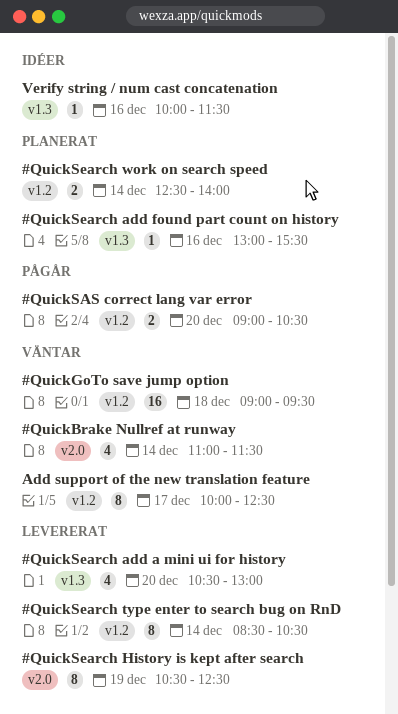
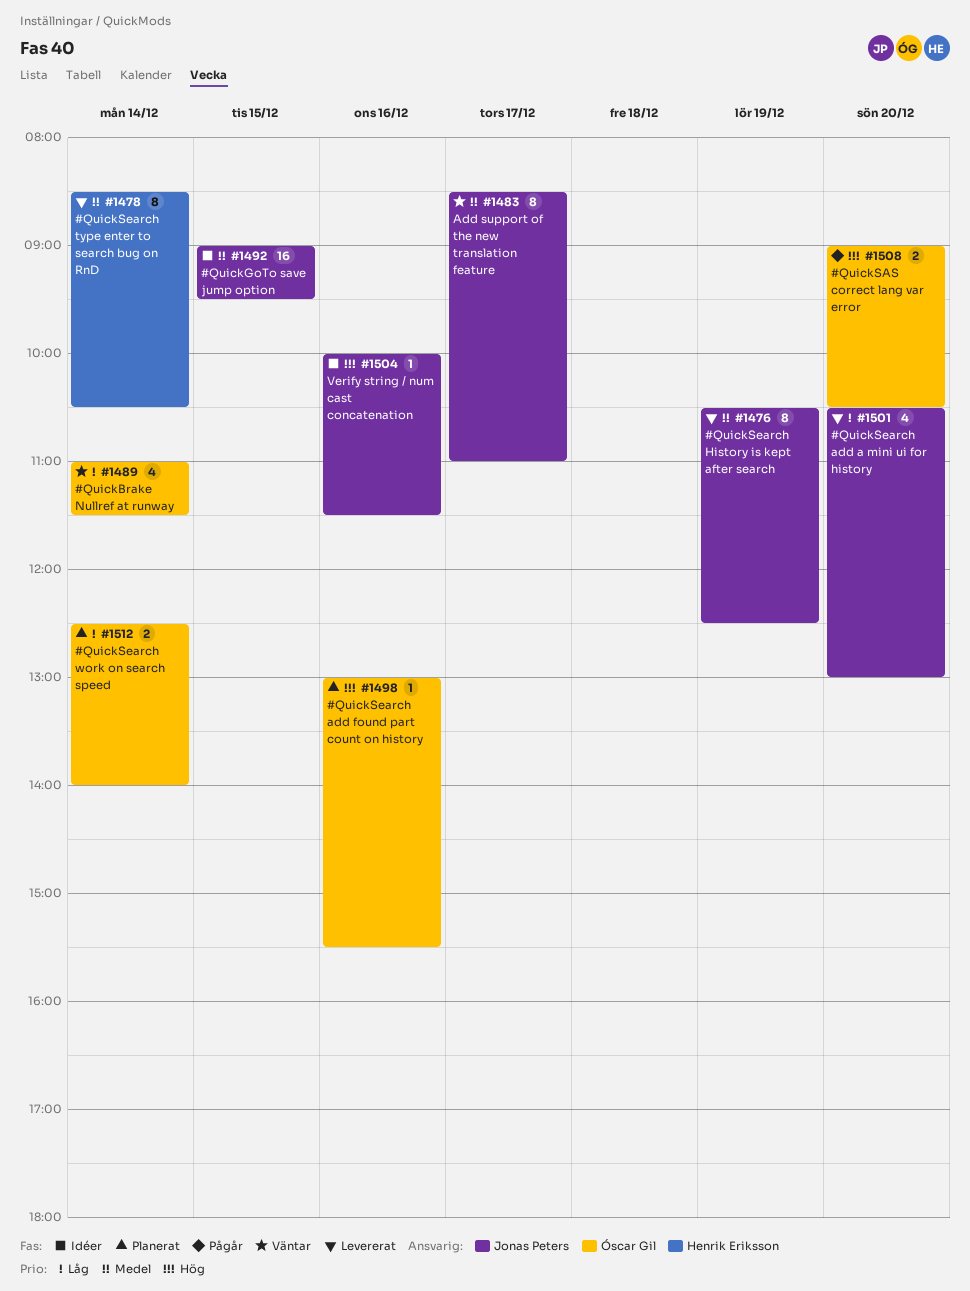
#QuickGoTo save jump option, status: Väntar -> Idéer
#QuickGoTo save jump option, day: Dec 18 -> Dec 15
Add support of the new translation feature, begins: 10:00 -> 08:30
Add support of the new translation feature, ends: 12:30 -> 11:00

